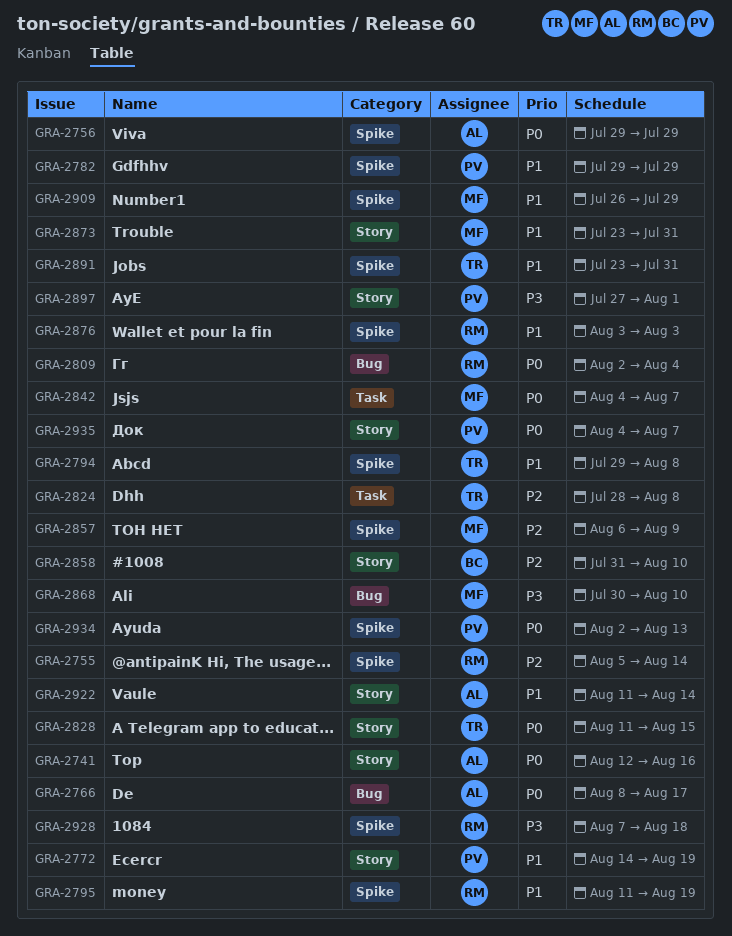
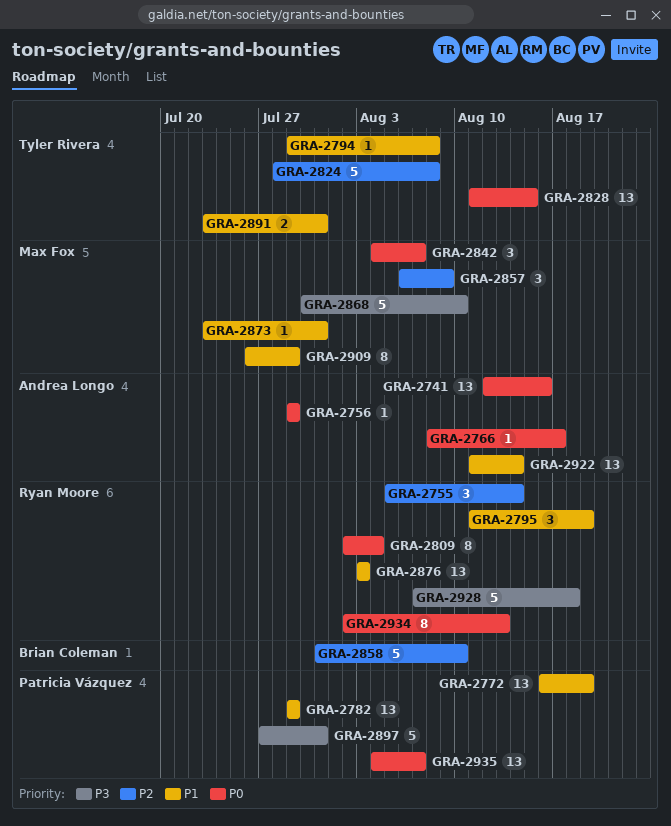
GRA-2772, start: Aug 14 -> Aug 16
GRA-2897, due: Aug 1 -> Jul 31
GRA-2934, owner: Patricia Vázquez -> Ryan Moore

